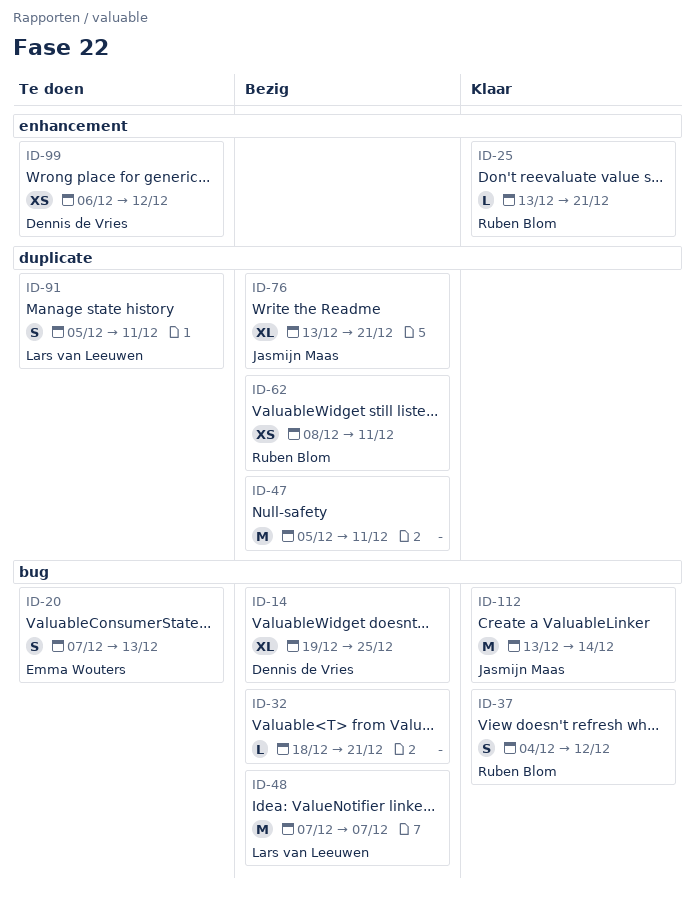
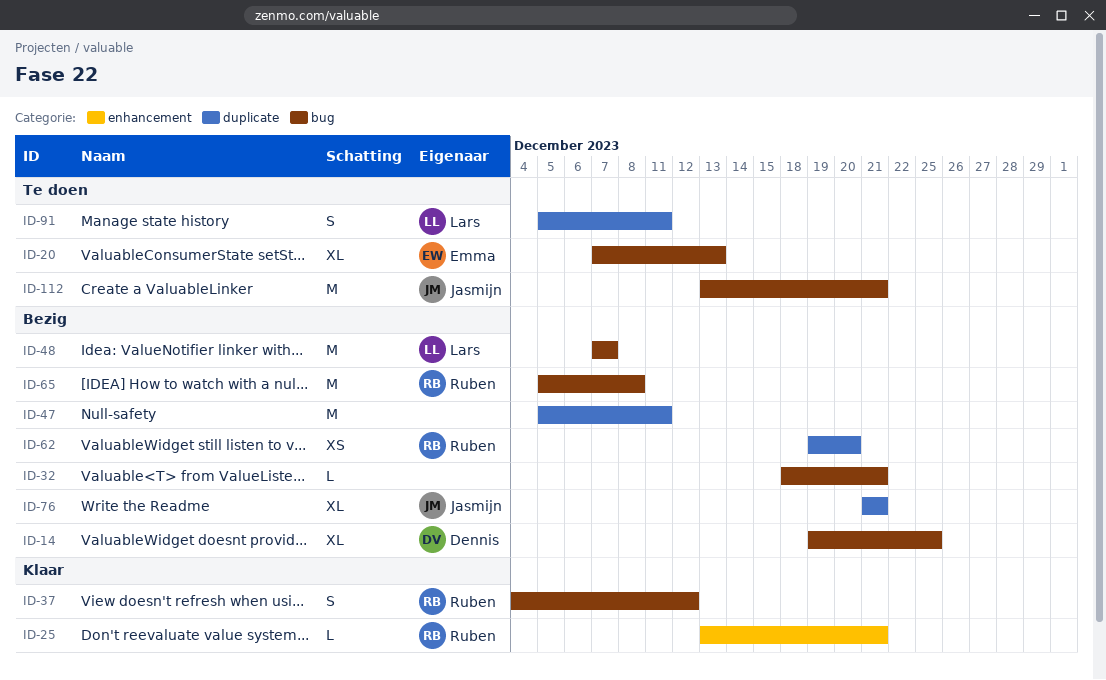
ID-20, estimate: S -> XL
ID-62, start: Dec 8 -> Dec 19
ID-62, due: Dec 11 -> Dec 20
ID-65: none -> present
ID-76, start: Dec 13 -> Dec 21
ID-99: present -> none
ID-112, status: Klaar -> Te doen
ID-112, due: Dec 14 -> Dec 21

